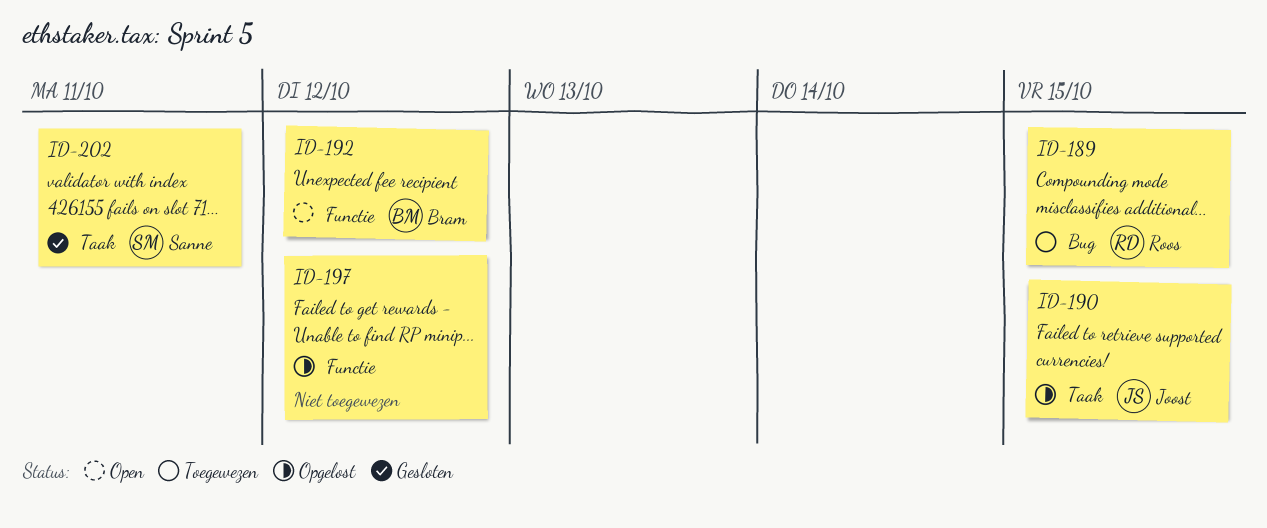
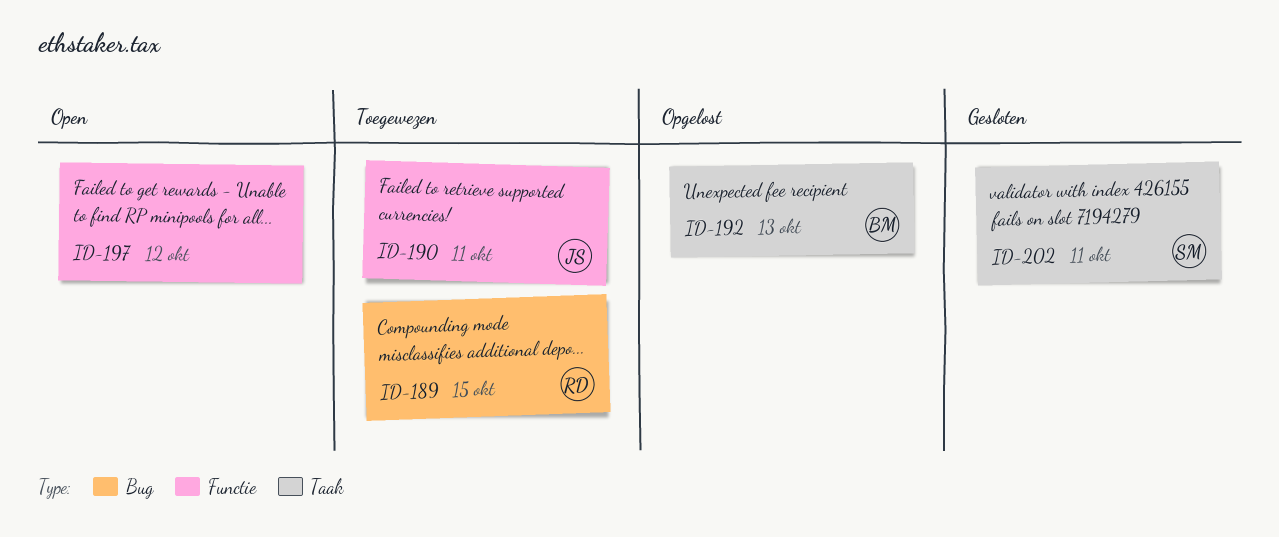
ID-190, status: Opgelost -> Toegewezen
ID-190, label: Taak -> Functie
ID-190, due: Oct 15 -> Oct 11
ID-192, status: Open -> Opgelost
ID-192, label: Functie -> Taak
ID-192, due: Oct 12 -> Oct 13
ID-197, status: Opgelost -> Open

